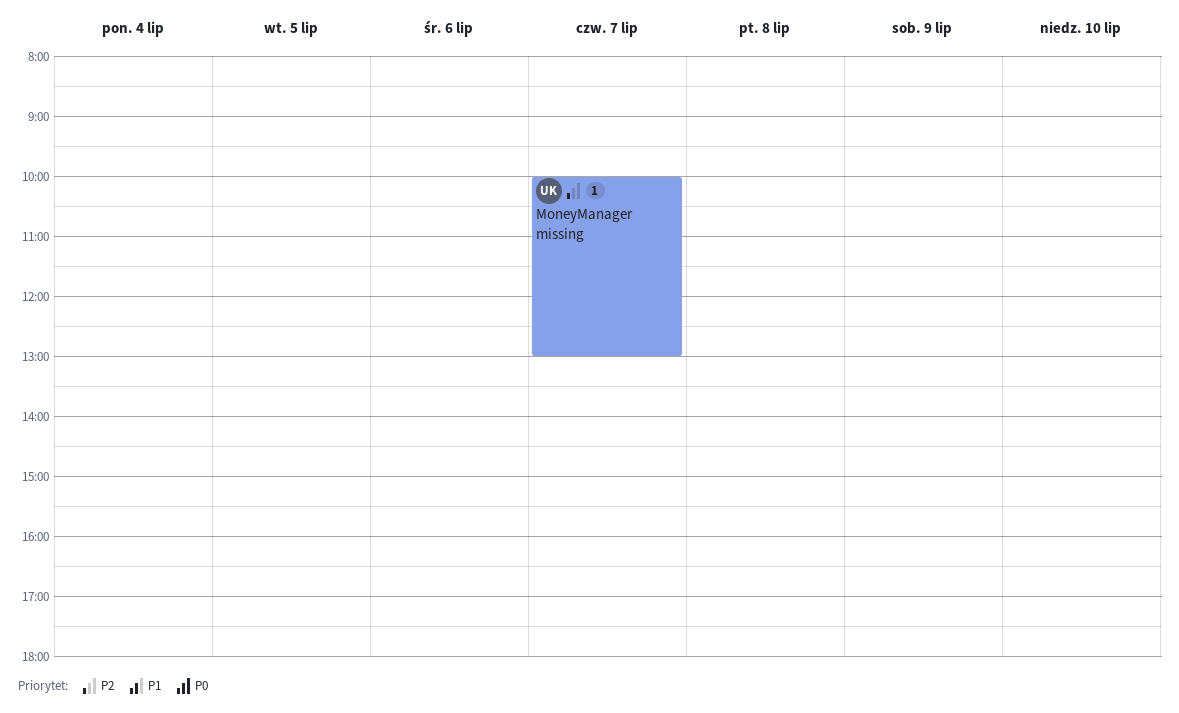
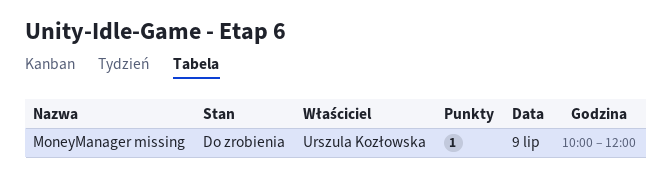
MoneyManager missing, day: Jul 7 -> Jul 9
MoneyManager missing, ends: 13:00 -> 12:00

